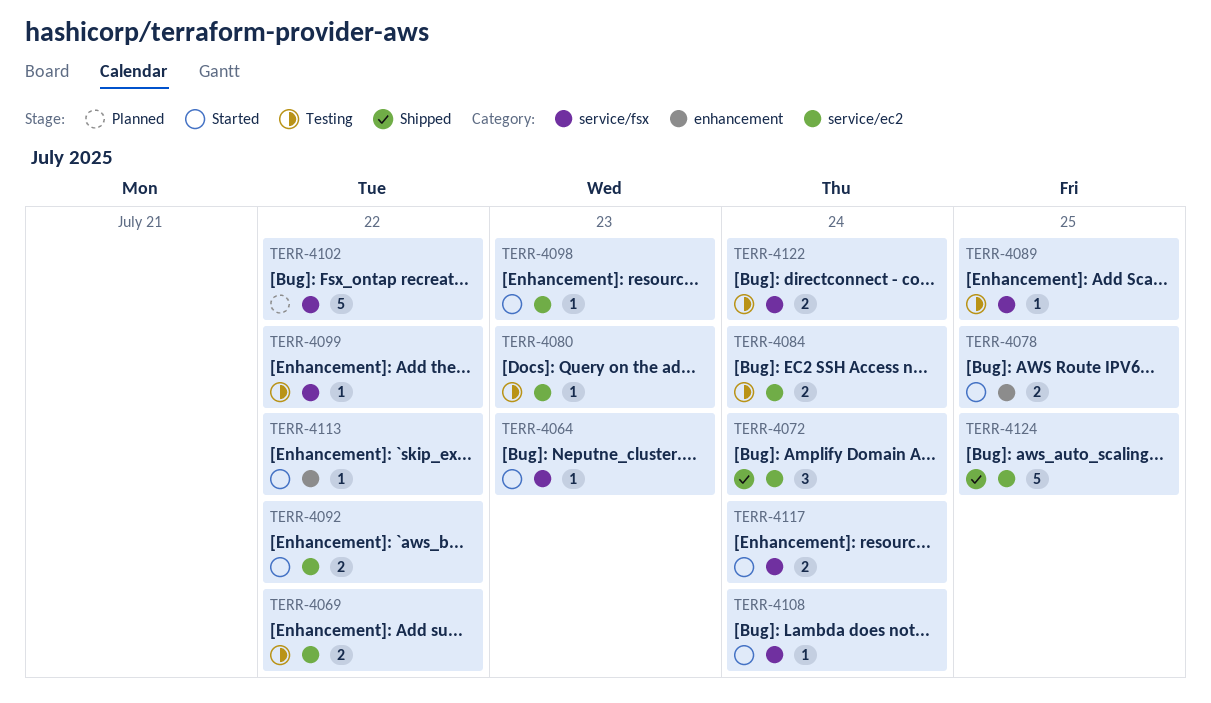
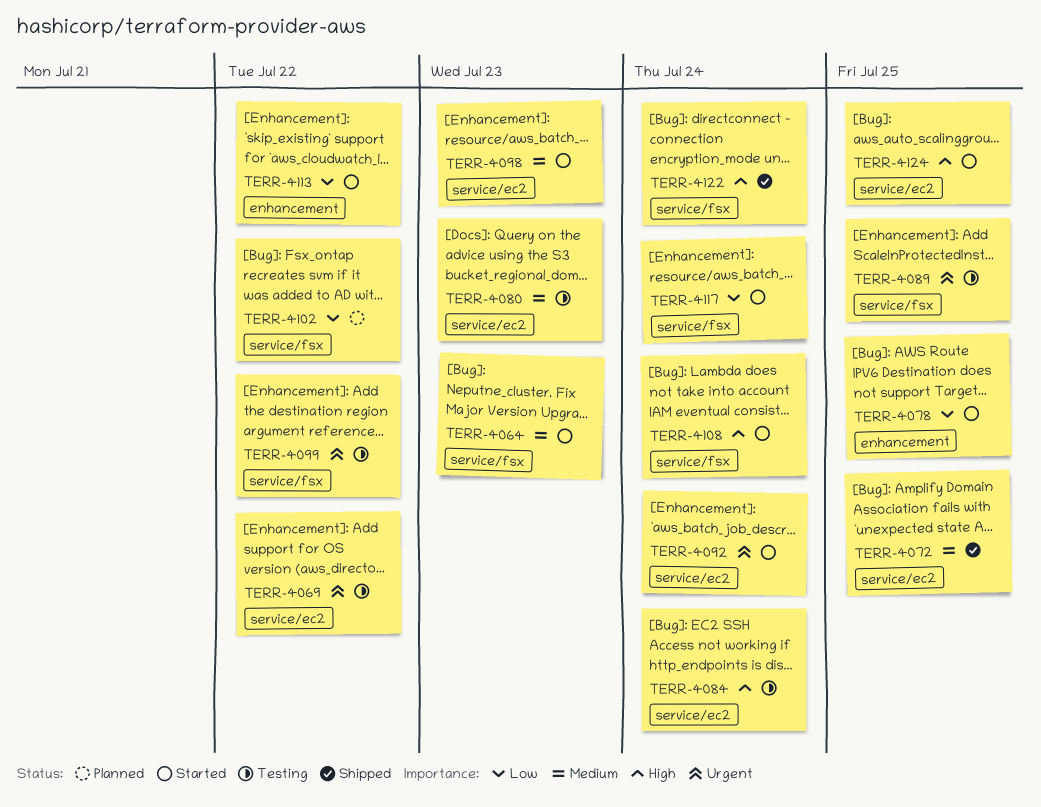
TERR-4072, due: Jul 24 -> Jul 25
TERR-4092, due: Jul 22 -> Jul 24
TERR-4122, status: Testing -> Shipped
TERR-4124, status: Shipped -> Started

